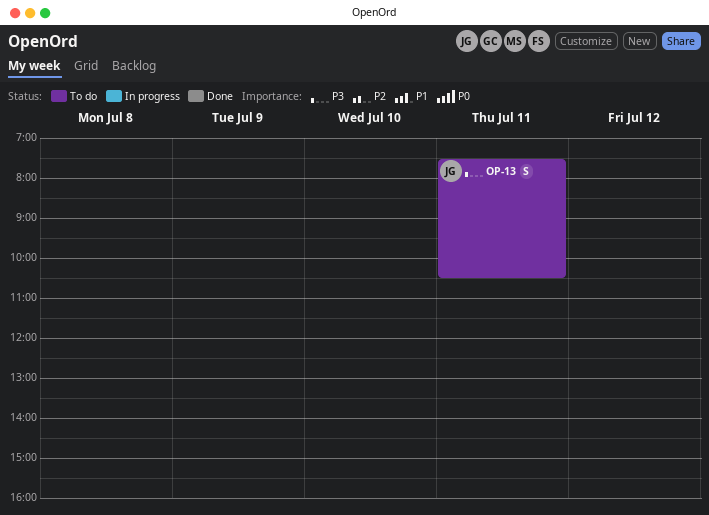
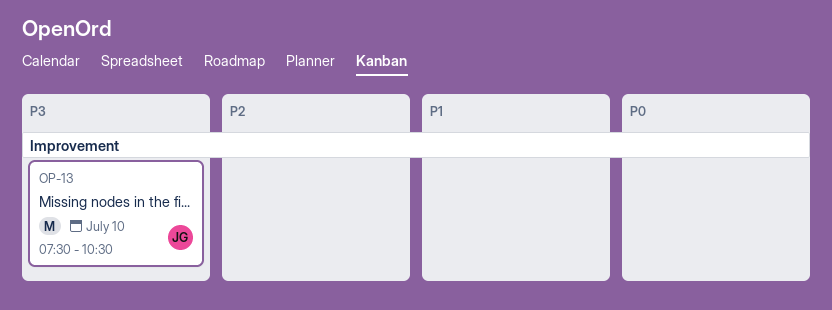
OP-13, estimate: S -> M
OP-13, day: Jul 11 -> Jul 10

